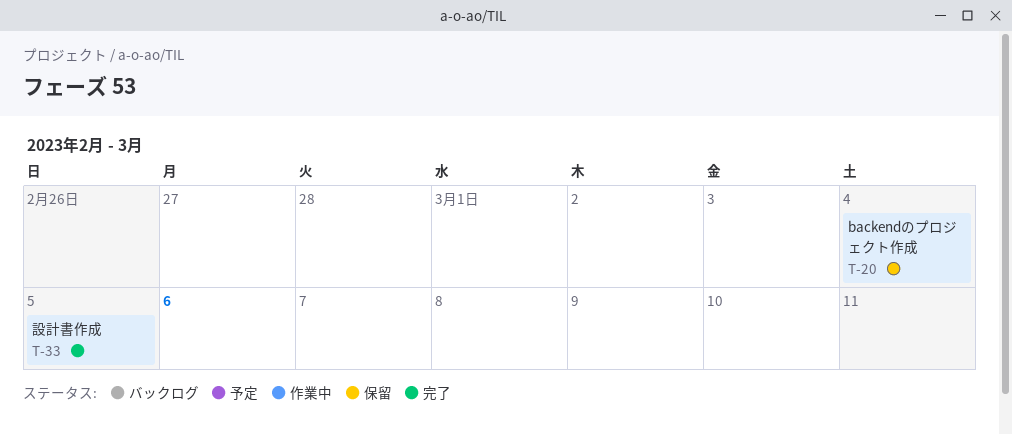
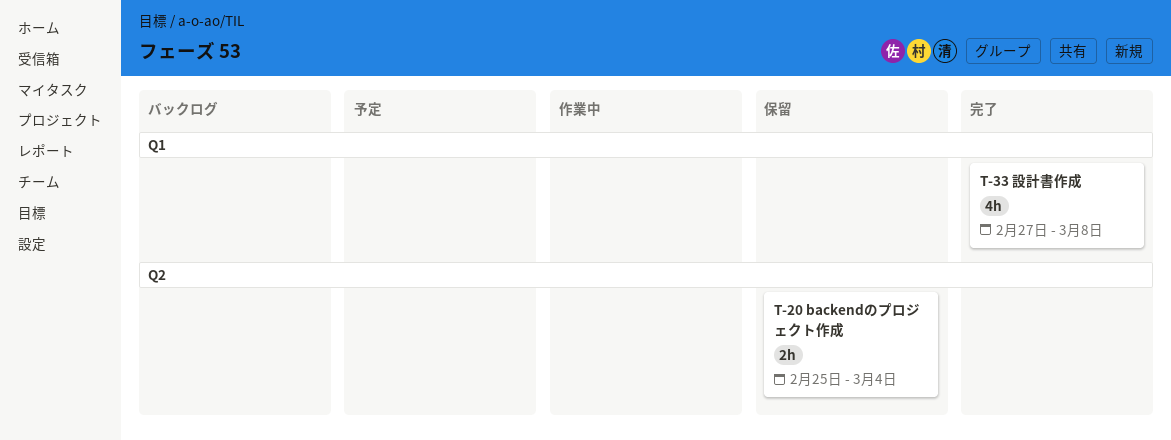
T-33, due: Mar 5 -> Mar 8

